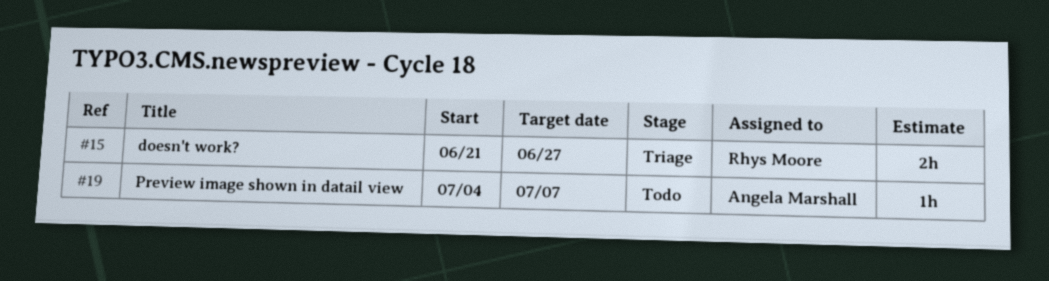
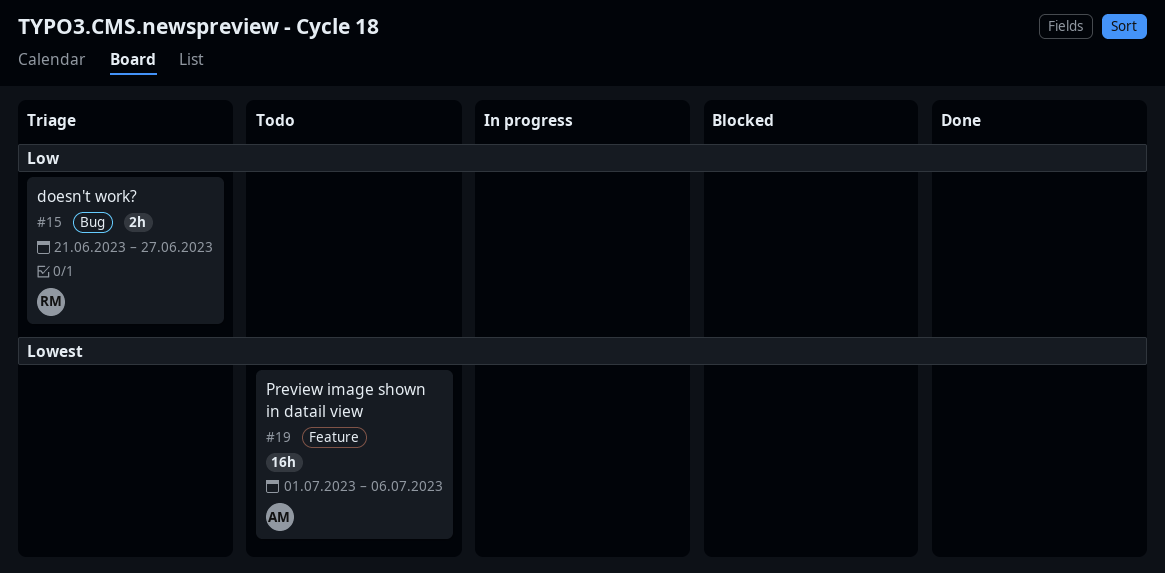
#19, estimate: 1h -> 16h
#19, start: Jul 4 -> Jul 1
#19, due: Jul 7 -> Jul 6

